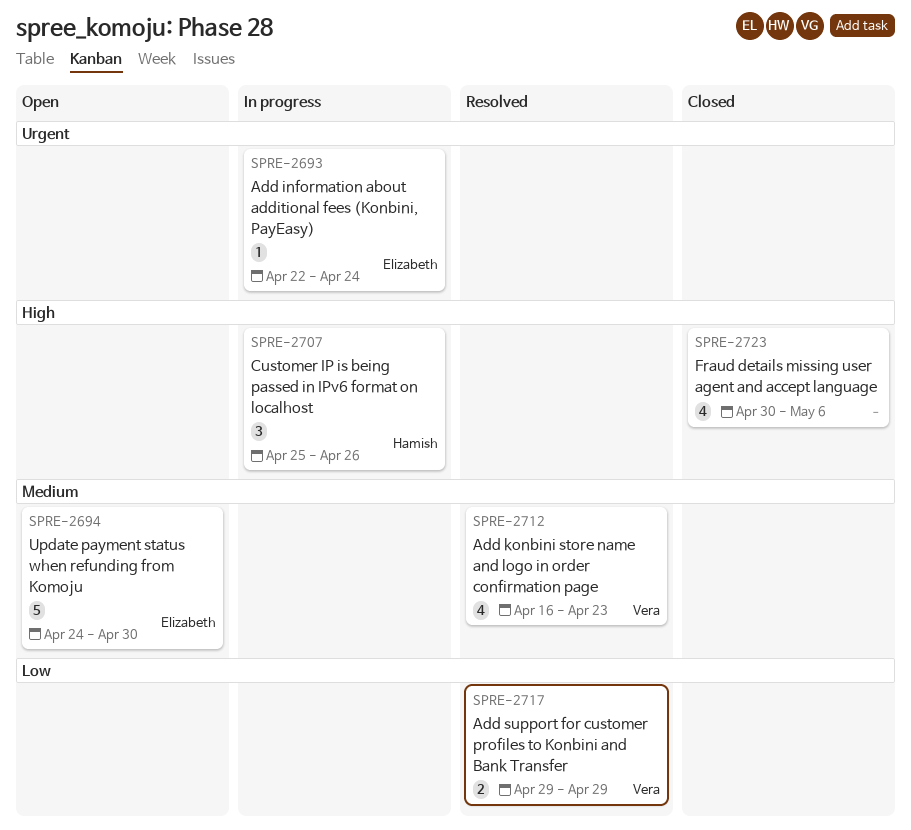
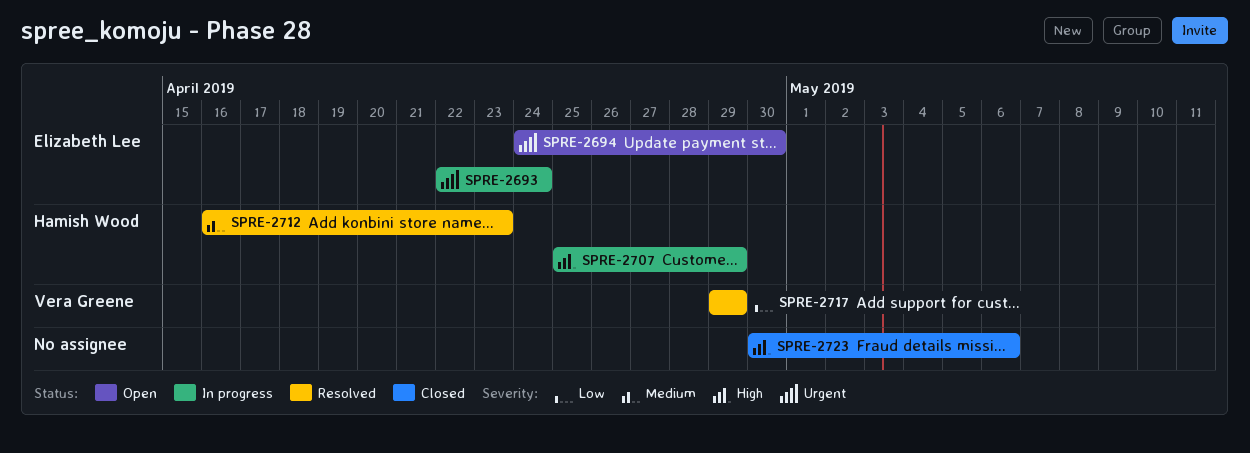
SPRE-2694, priority: Medium -> Urgent
SPRE-2707, due: Apr 26 -> Apr 29
SPRE-2712, owner: Vera Greene -> Hamish Wood

